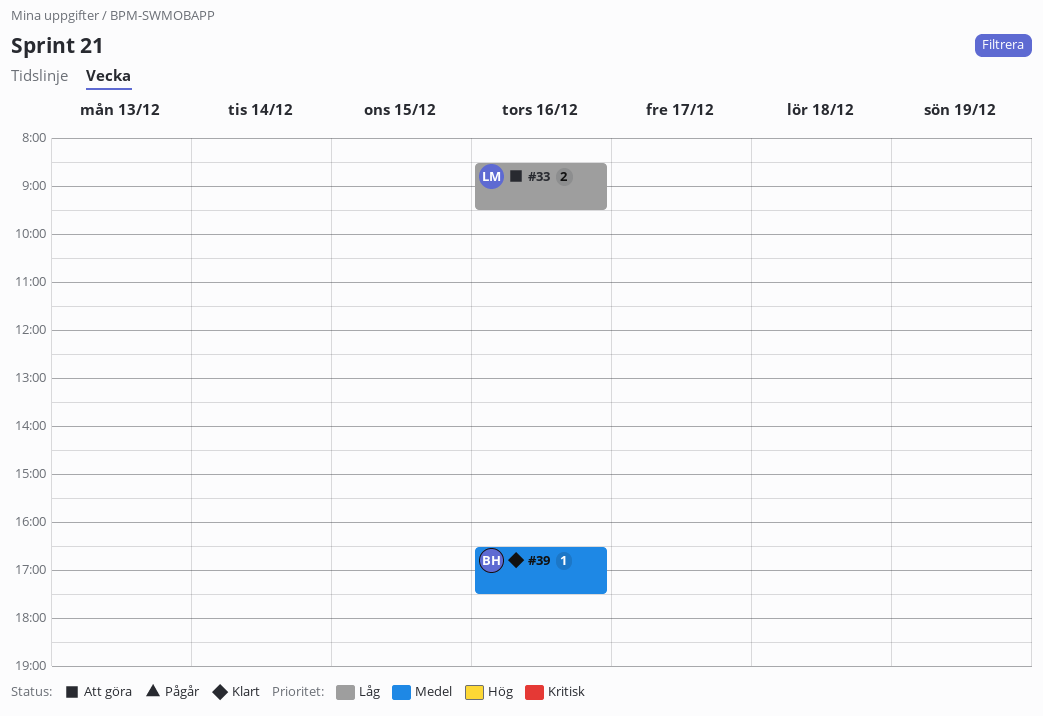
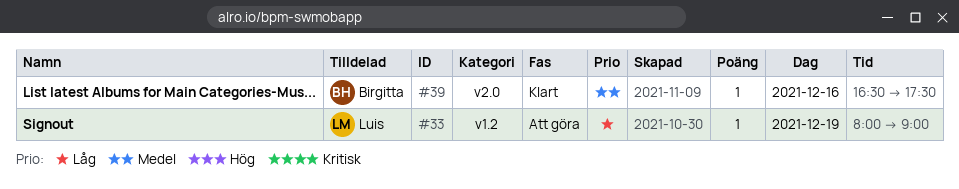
#33, estimate: 2 -> 1
#33, day: Dec 16 -> Dec 19
#33, begins: 08:30 -> 08:00
#33, ends: 09:30 -> 09:00

